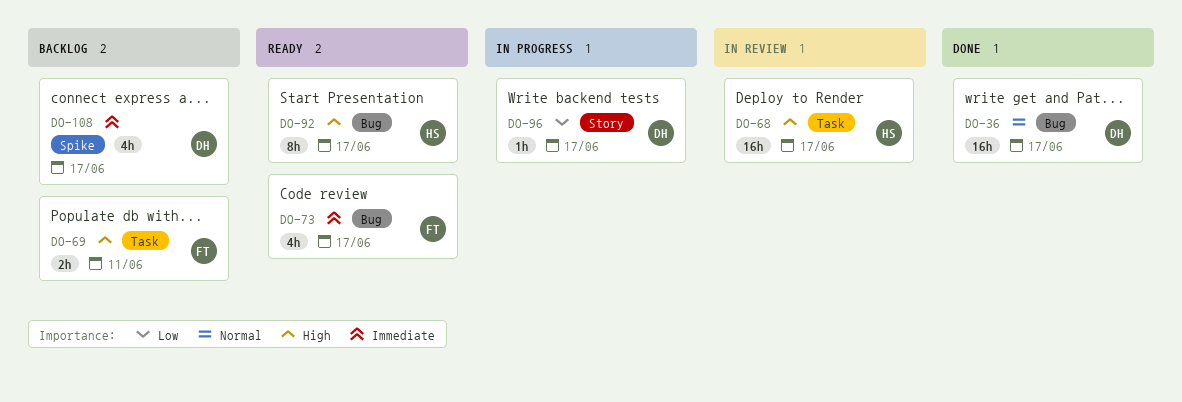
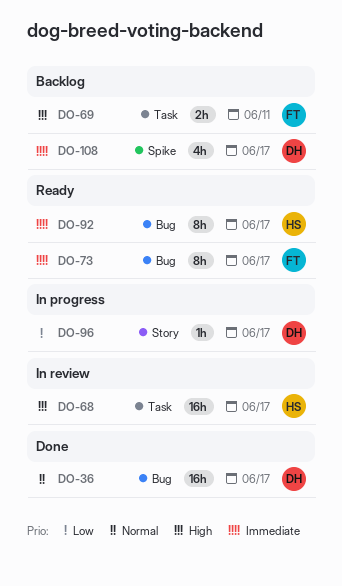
DO-73, estimate: 4h -> 8h
DO-92, priority: High -> Immediate

